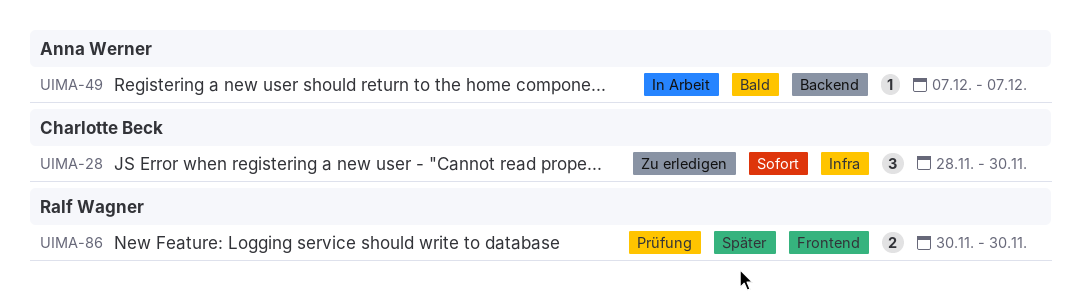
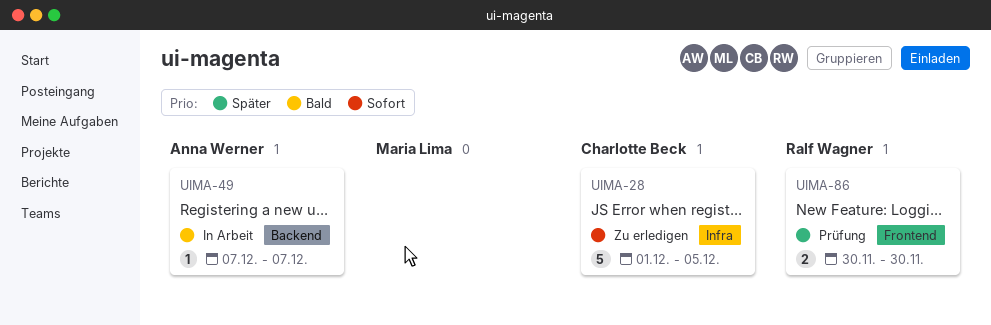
UIMA-28, estimate: 3 -> 5
UIMA-28, start: Nov 28 -> Dec 1
UIMA-28, due: Nov 30 -> Dec 5

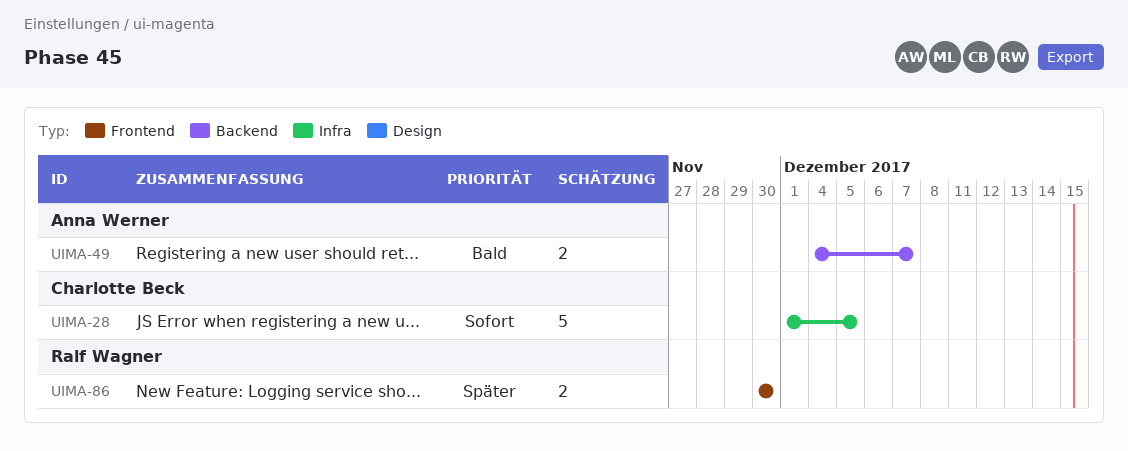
UIMA-49, estimate: 1 -> 2
UIMA-49, start: Dec 7 -> Dec 4

